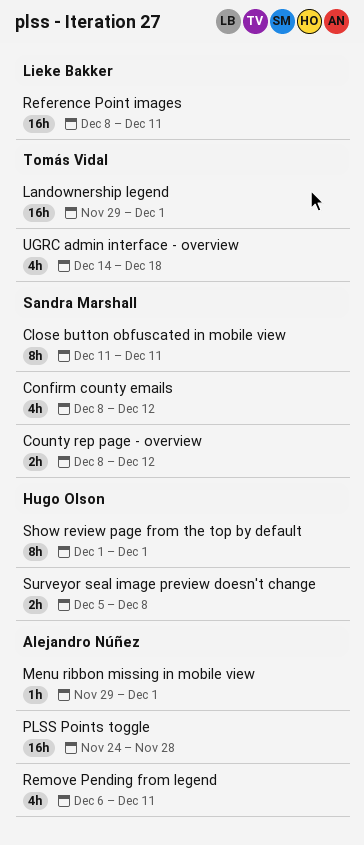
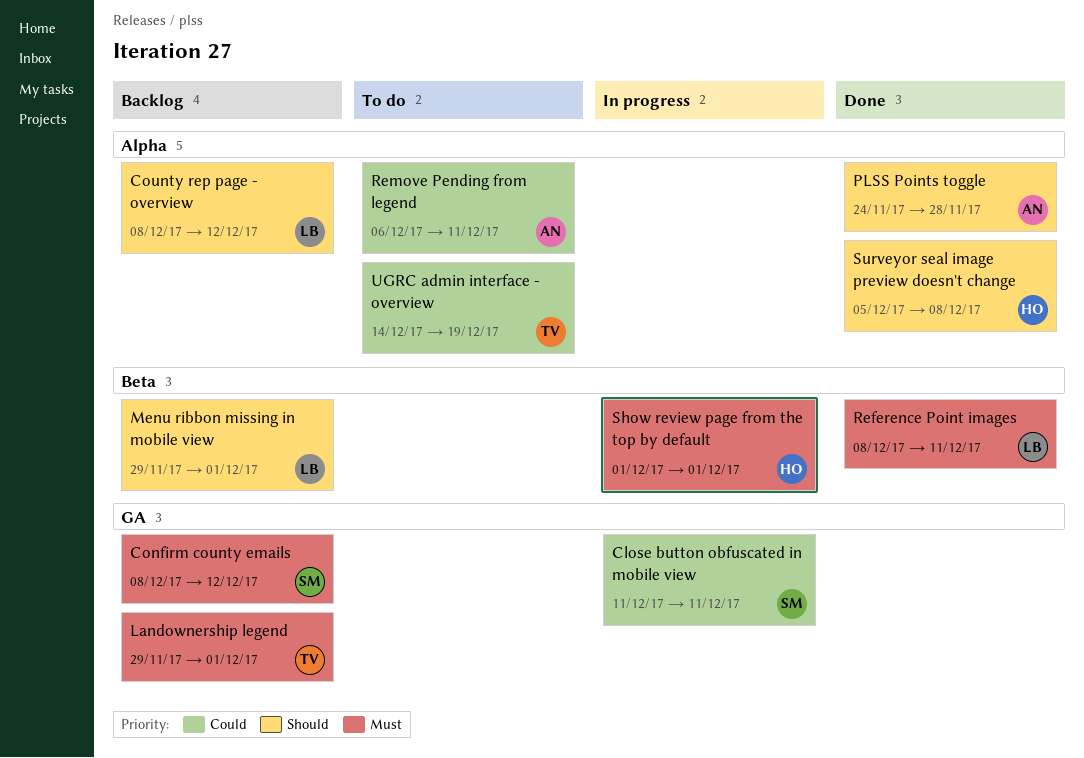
County rep page - overview, owner: Sandra Marshall -> Lieke Bakker
Menu ribbon missing in mobile view, owner: Alejandro Núñez -> Lieke Bakker
UGRC admin interface - overview, due: Dec 18 -> Dec 19

